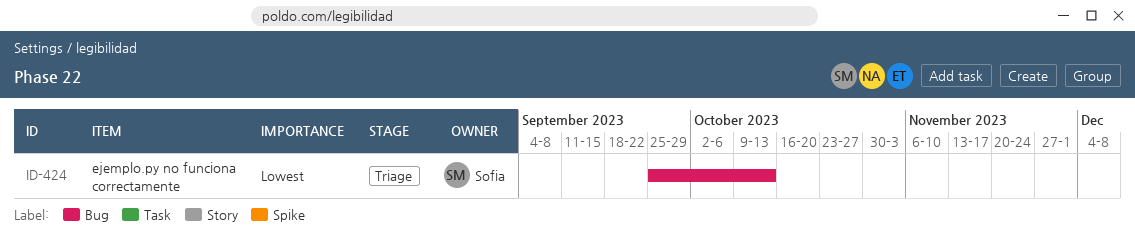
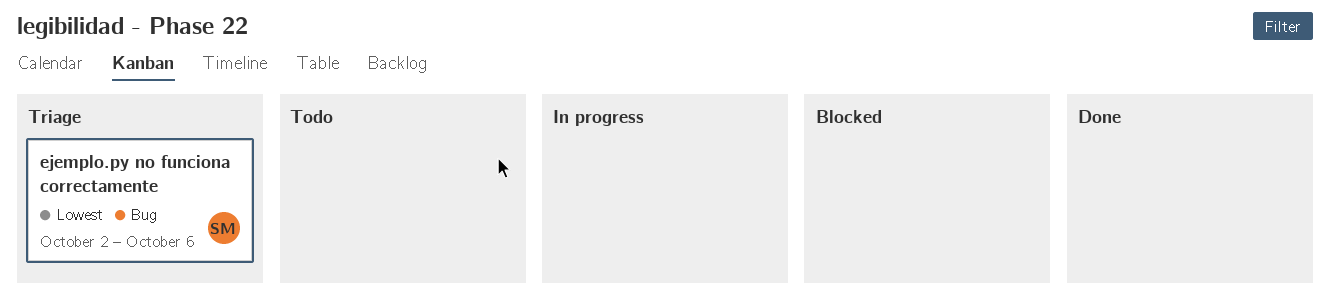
ejemplo.py no funciona correctamente, start: Sep 25 -> Oct 2
ejemplo.py no funciona correctamente, due: Oct 13 -> Oct 6

